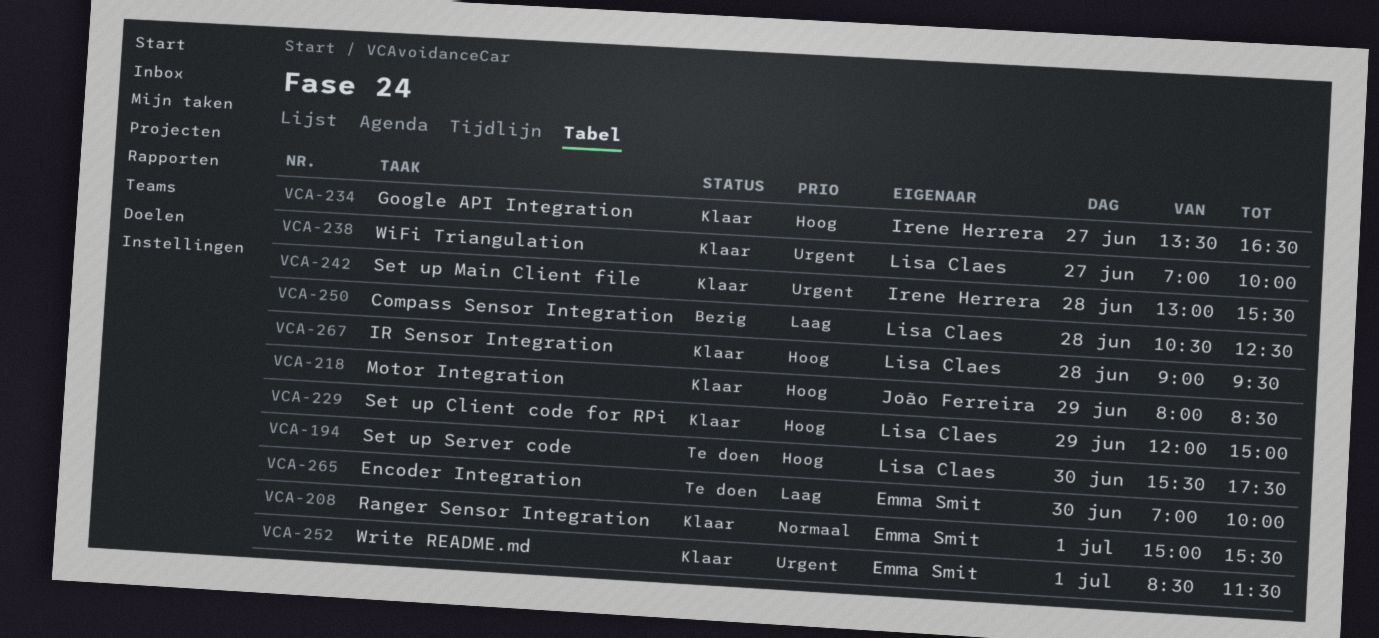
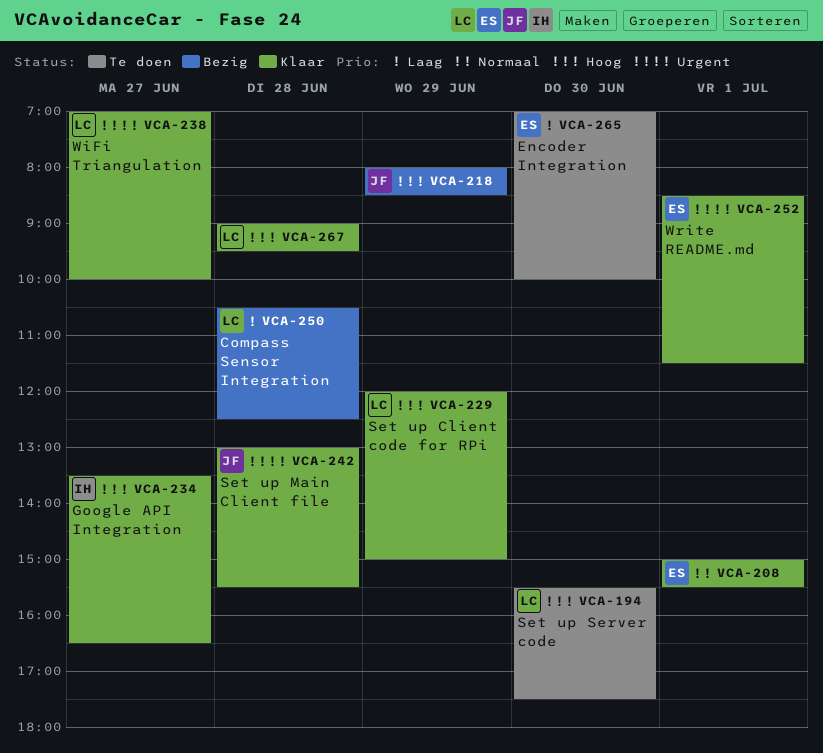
VCA-218, status: Klaar -> Bezig
VCA-242, owner: Irene Herrera -> João Ferreira

